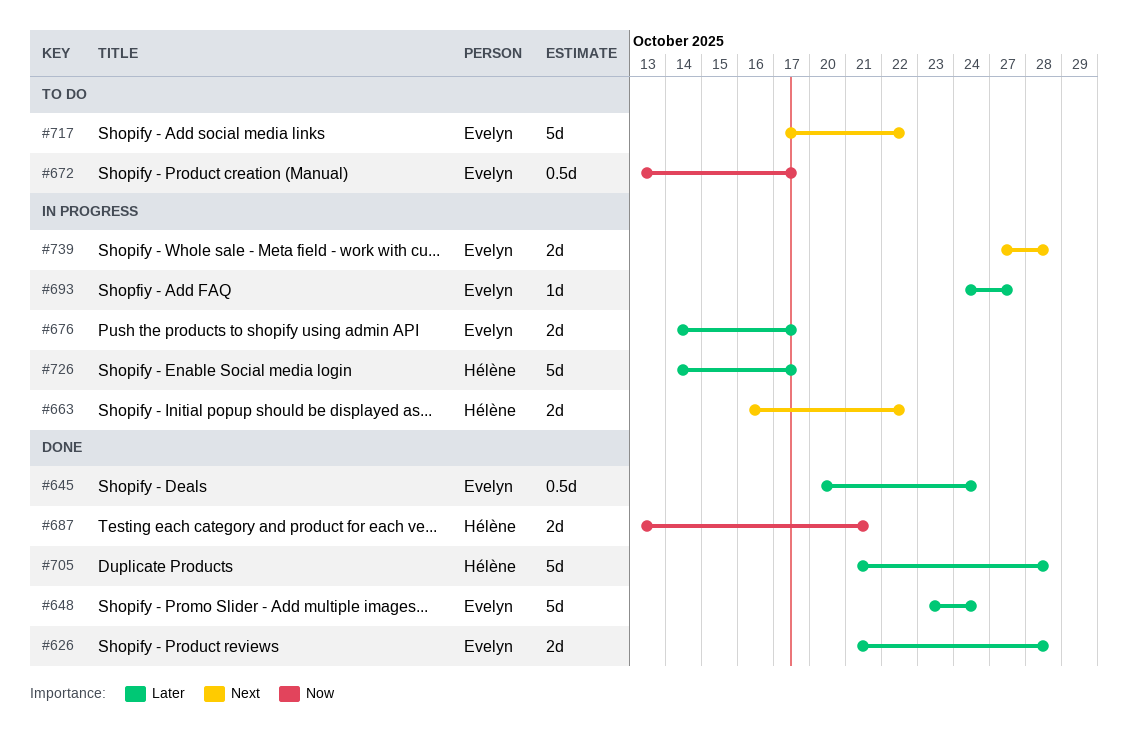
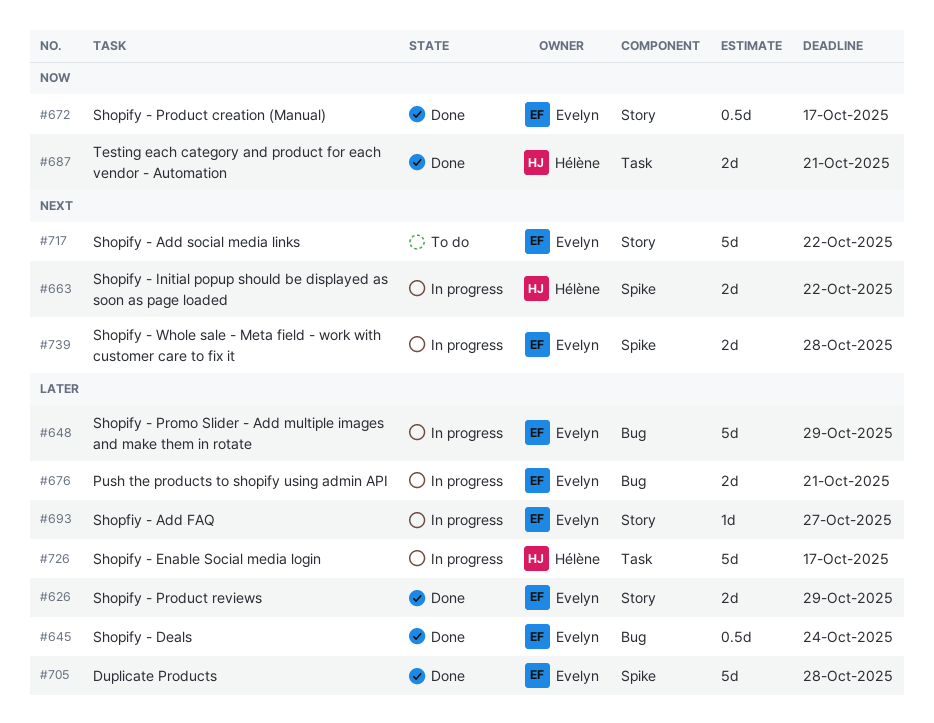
#626, due: Oct 28 -> Oct 29
#648, status: Done -> In progress
#648, due: Oct 24 -> Oct 29
#672, status: To do -> Done
#676, due: Oct 17 -> Oct 21
#705, owner: Hélène -> Evelyn

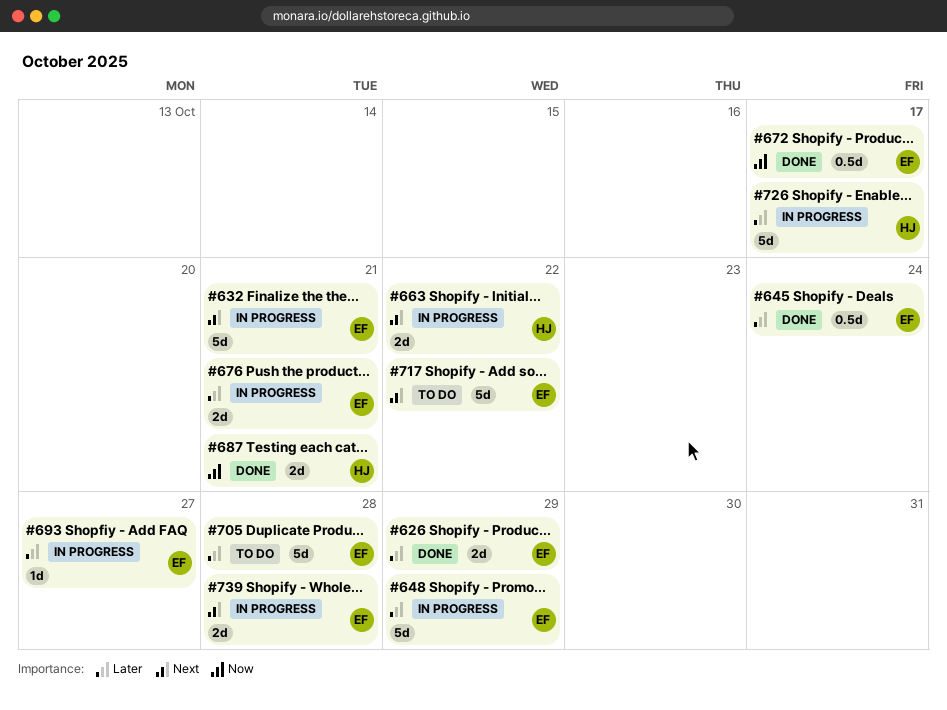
#632: none -> present
#705, status: Done -> To do

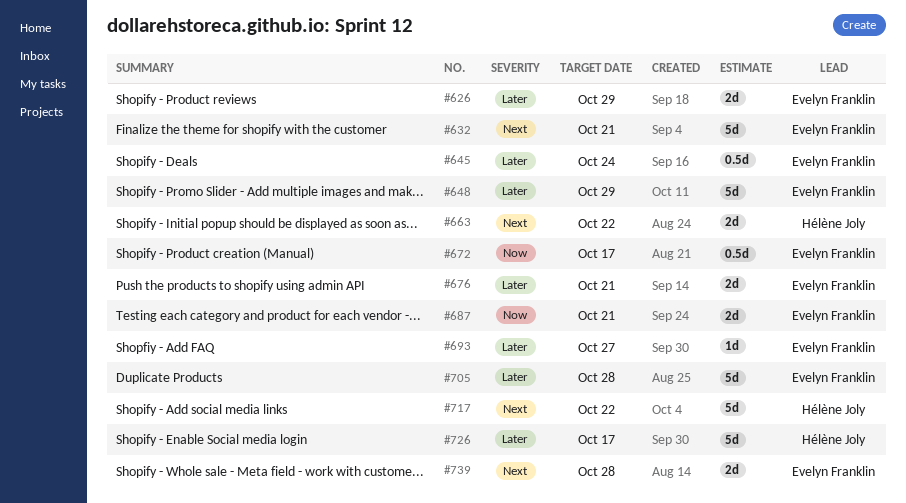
#687, owner: Hélène Joly -> Evelyn Franklin
#717, owner: Evelyn Franklin -> Hélène Joly

